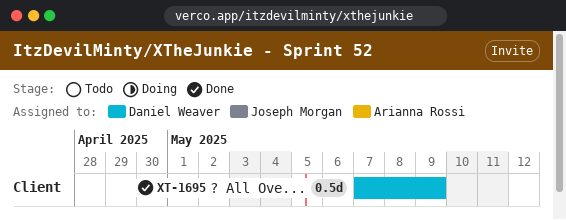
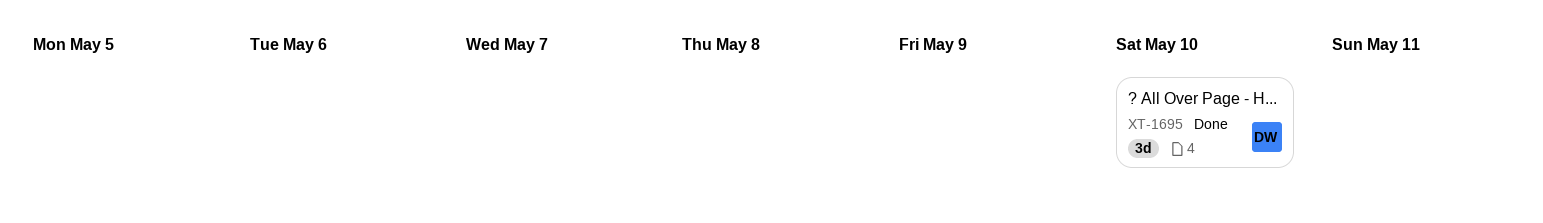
XT-1695, estimate: 0.5d -> 3d
XT-1695, due: May 9 -> May 10

